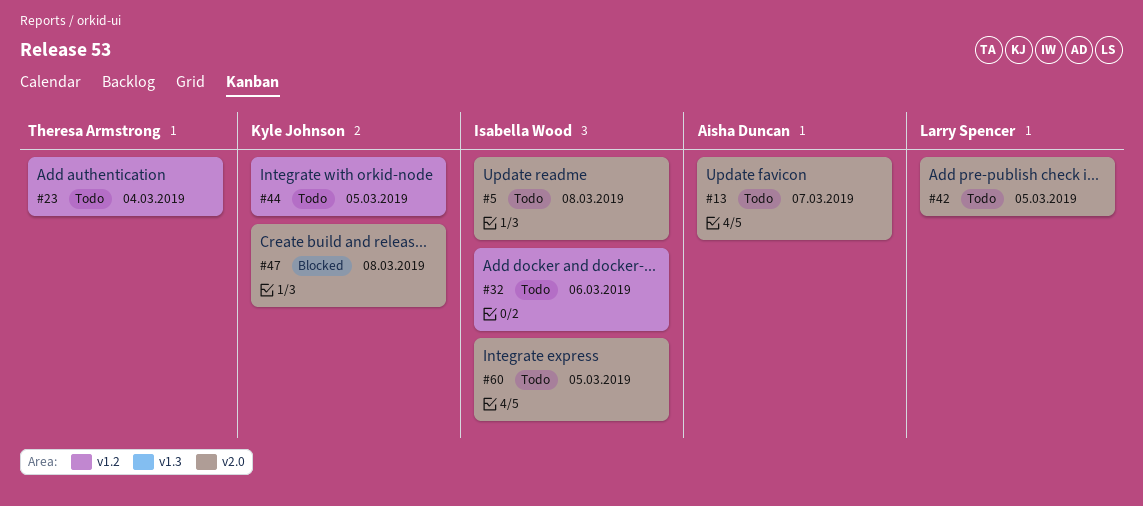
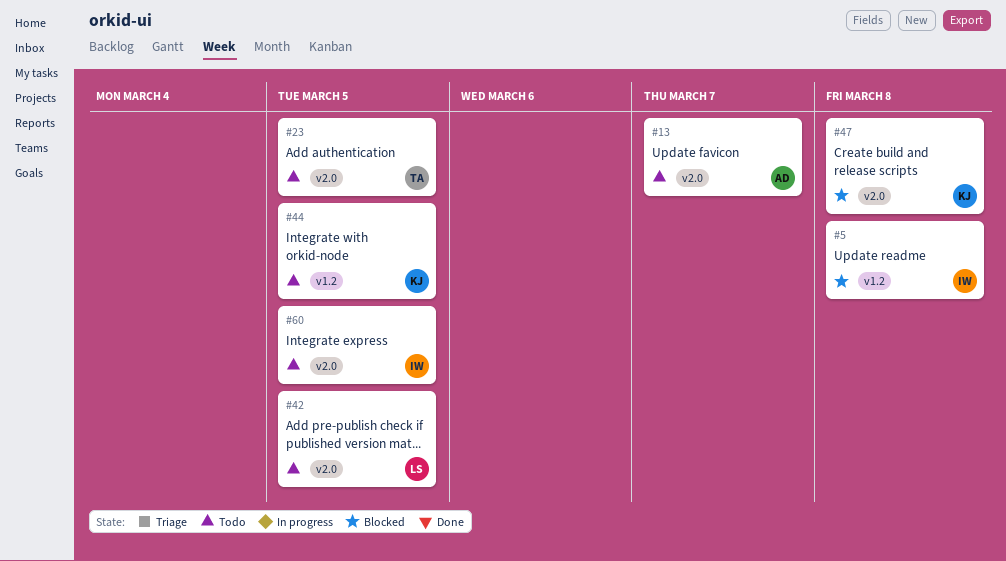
#5, status: Todo -> Blocked
#5, label: v2.0 -> v1.2
#23, label: v1.2 -> v2.0
#23, due: Mar 4 -> Mar 5
#32: present -> none

